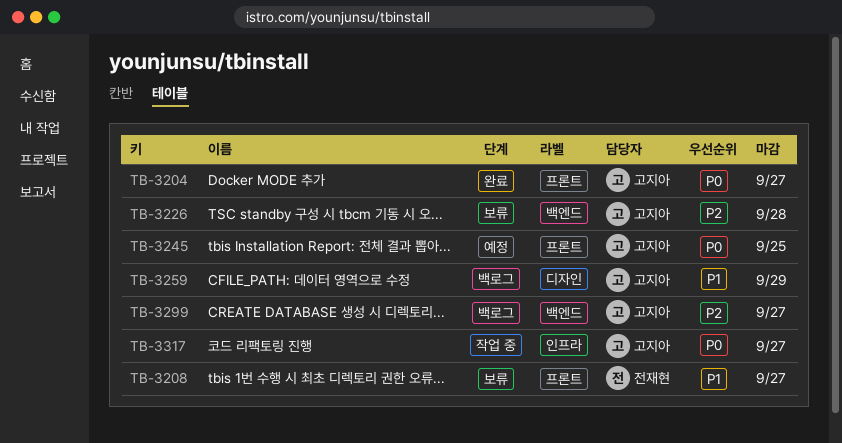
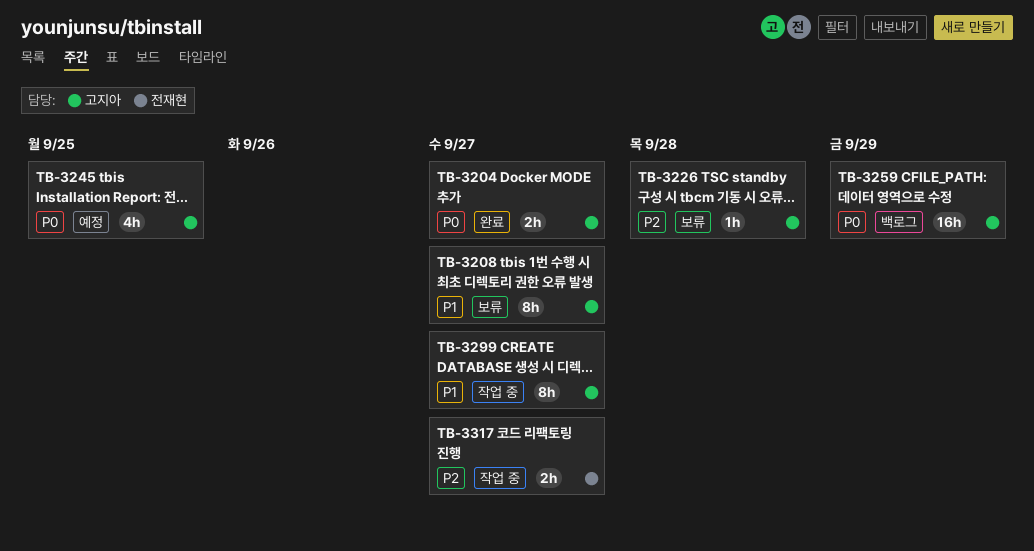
TB-3208, owner: 전재현 -> 고지아
TB-3259, priority: P1 -> P0
TB-3299, status: 백로그 -> 작업 중
TB-3299, priority: P2 -> P1
TB-3317, owner: 고지아 -> 전재현
TB-3317, priority: P0 -> P2

